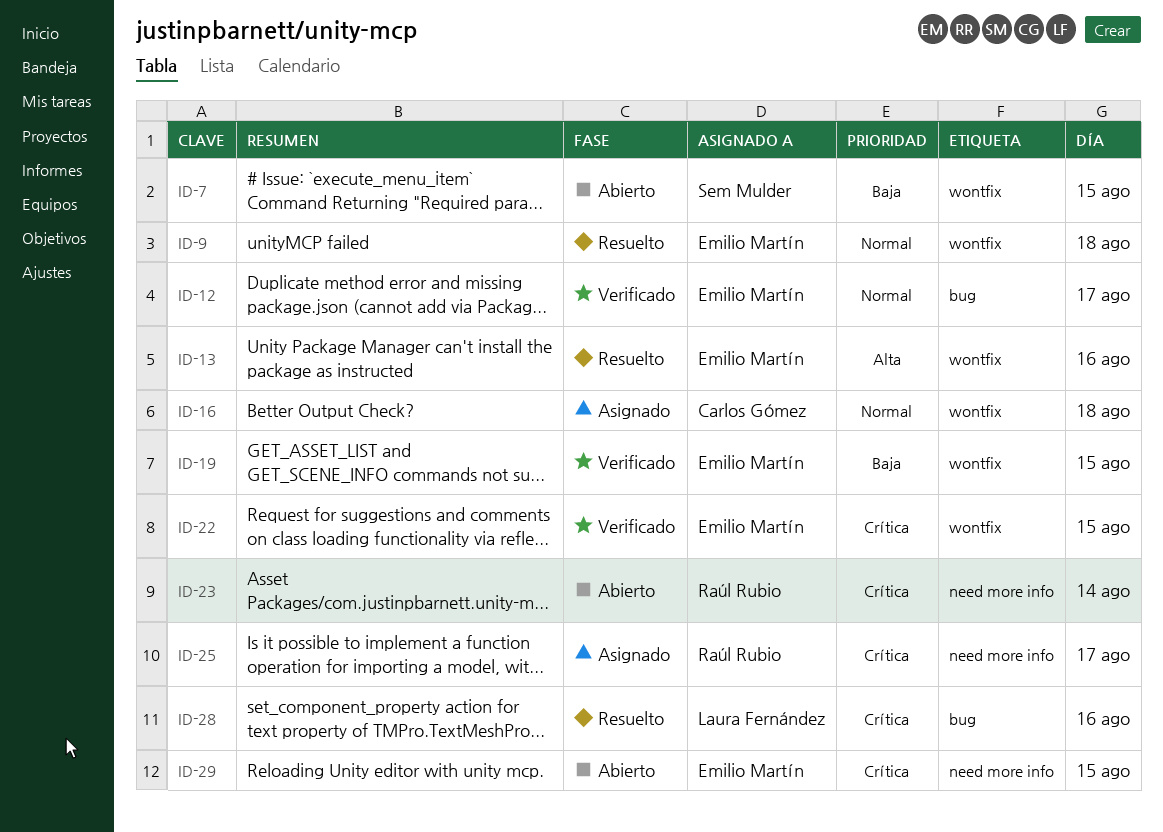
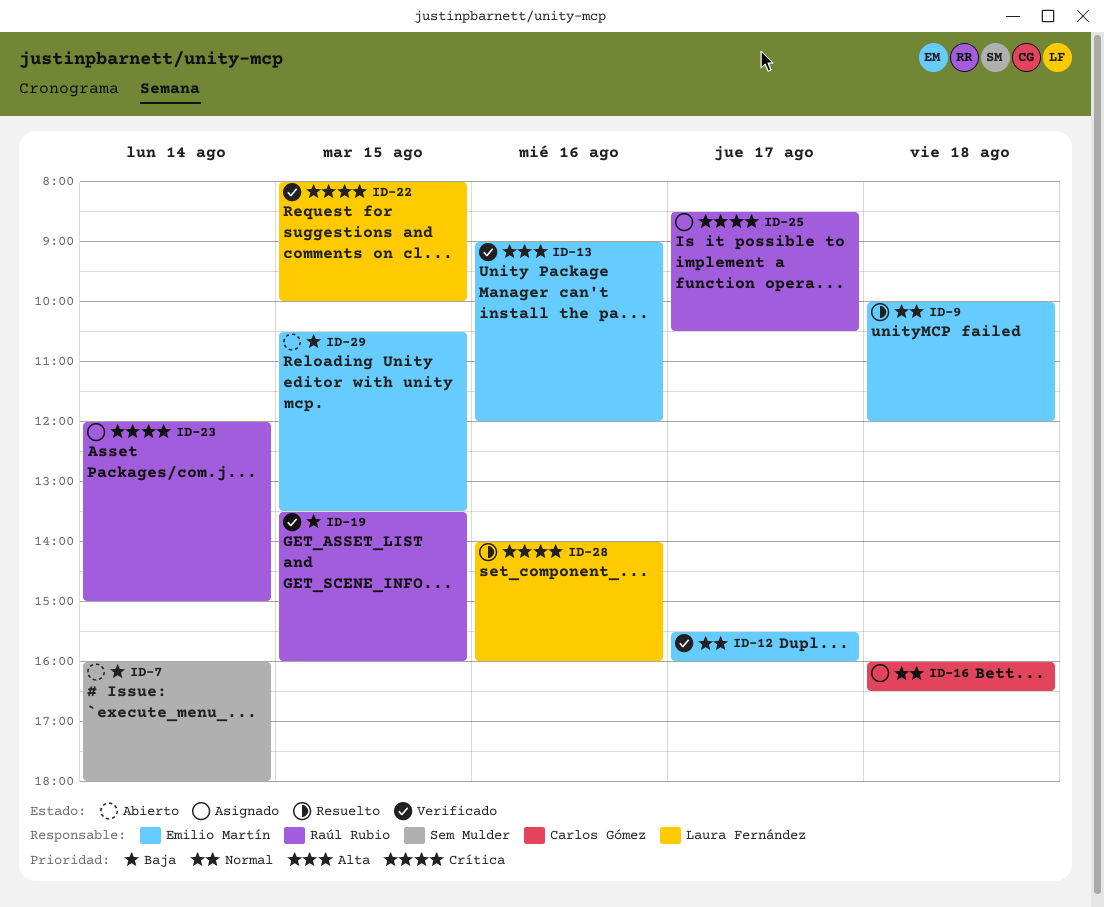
ID-7, day: Aug 15 -> Aug 14
ID-13, status: Resuelto -> Verificado
ID-19, owner: Emilio Martín -> Raúl Rubio
ID-22, owner: Emilio Martín -> Laura Fernández
ID-23, status: Abierto -> Asignado
ID-29, priority: Crítica -> Baja

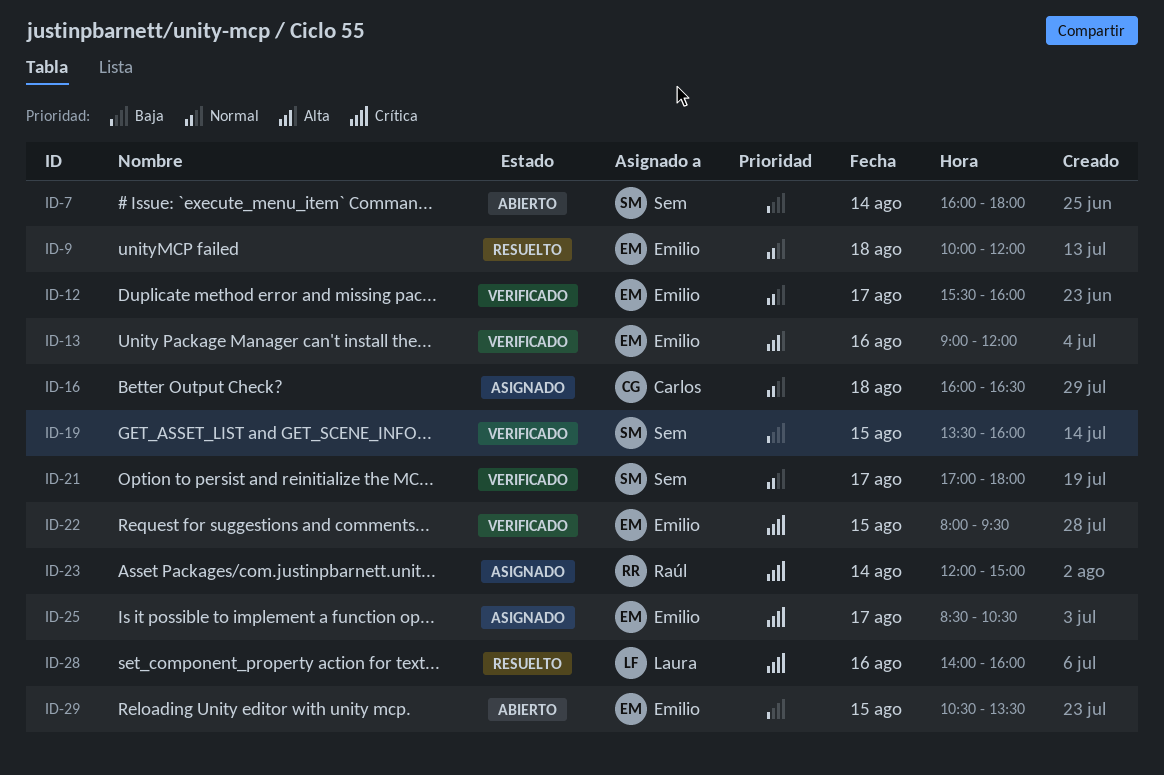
ID-19, owner: Raúl Rubio -> Sem Mulder
ID-21: none -> present
ID-22, owner: Laura Fernández -> Emilio Martín
ID-22, ends: 10:00 -> 09:30
ID-25, owner: Raúl Rubio -> Emilio Martín

